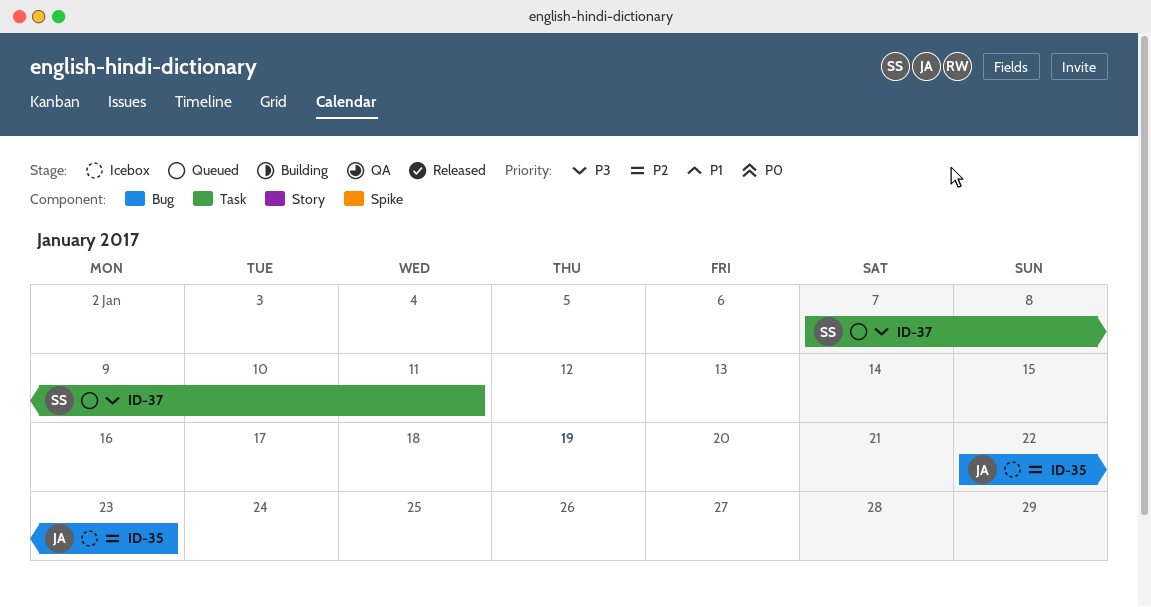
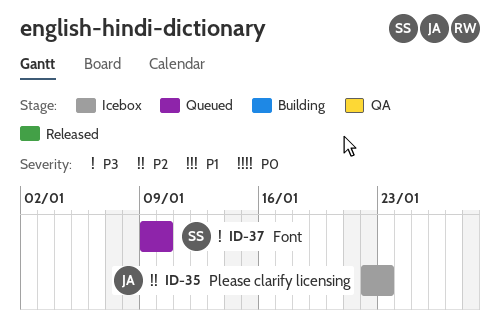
ID-37, start: Jan 7 -> Jan 9
ID-37, due: Jan 11 -> Jan 10

